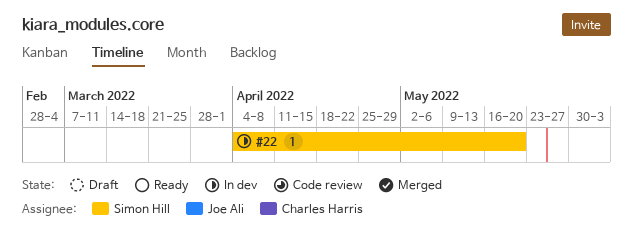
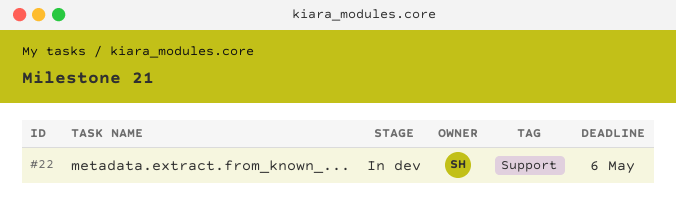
#22, due: May 20 -> May 6

